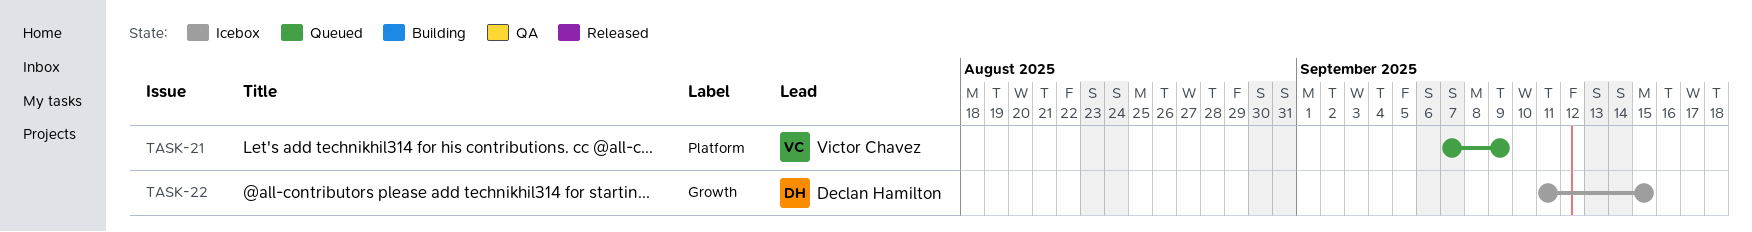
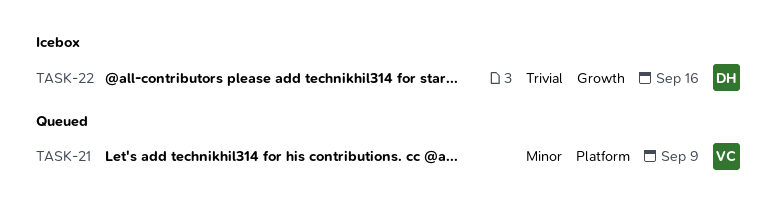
TASK-22, due: Sep 15 -> Sep 16

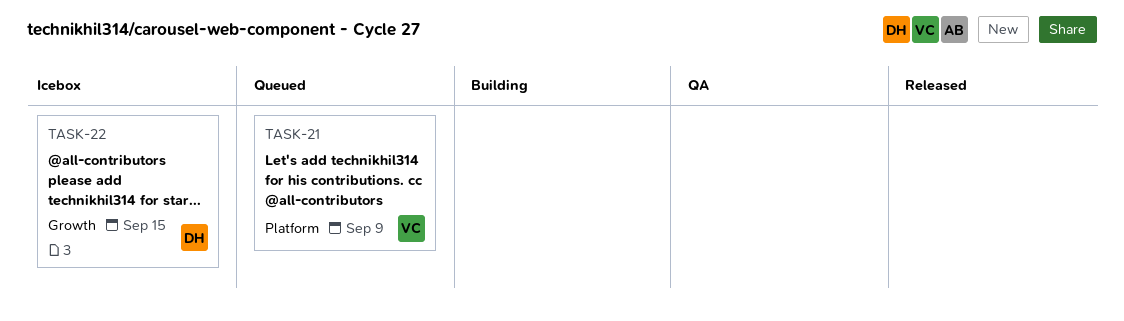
TASK-22, due: Sep 16 -> Sep 15

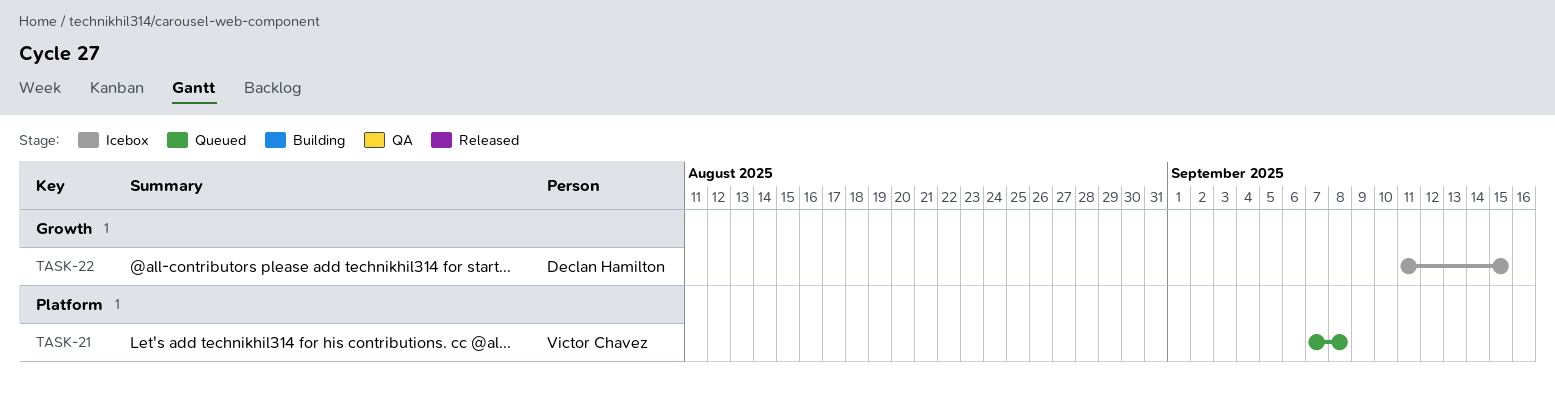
TASK-21, due: Sep 9 -> Sep 8

